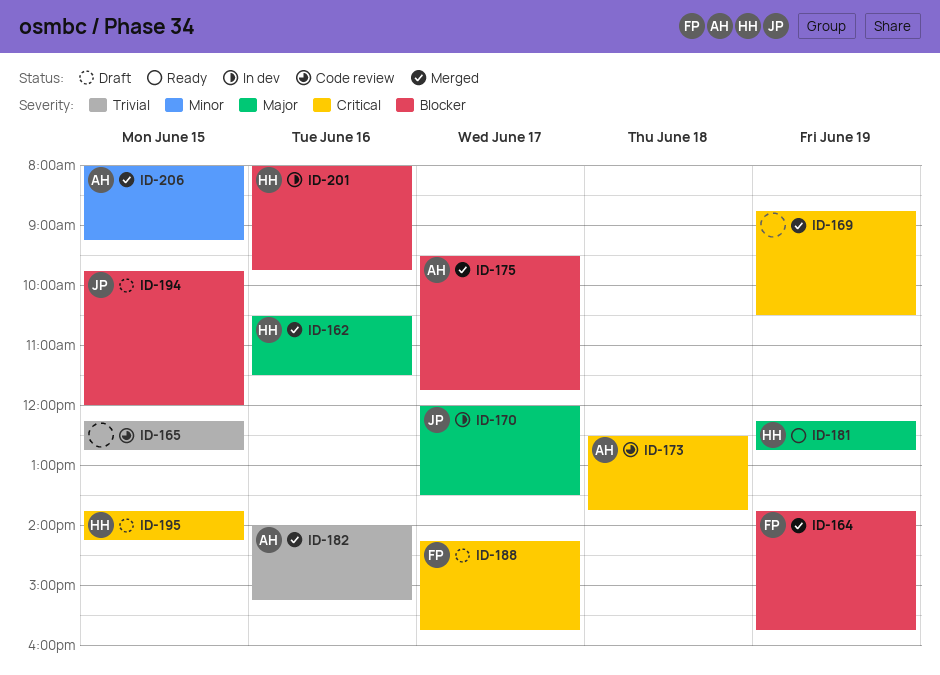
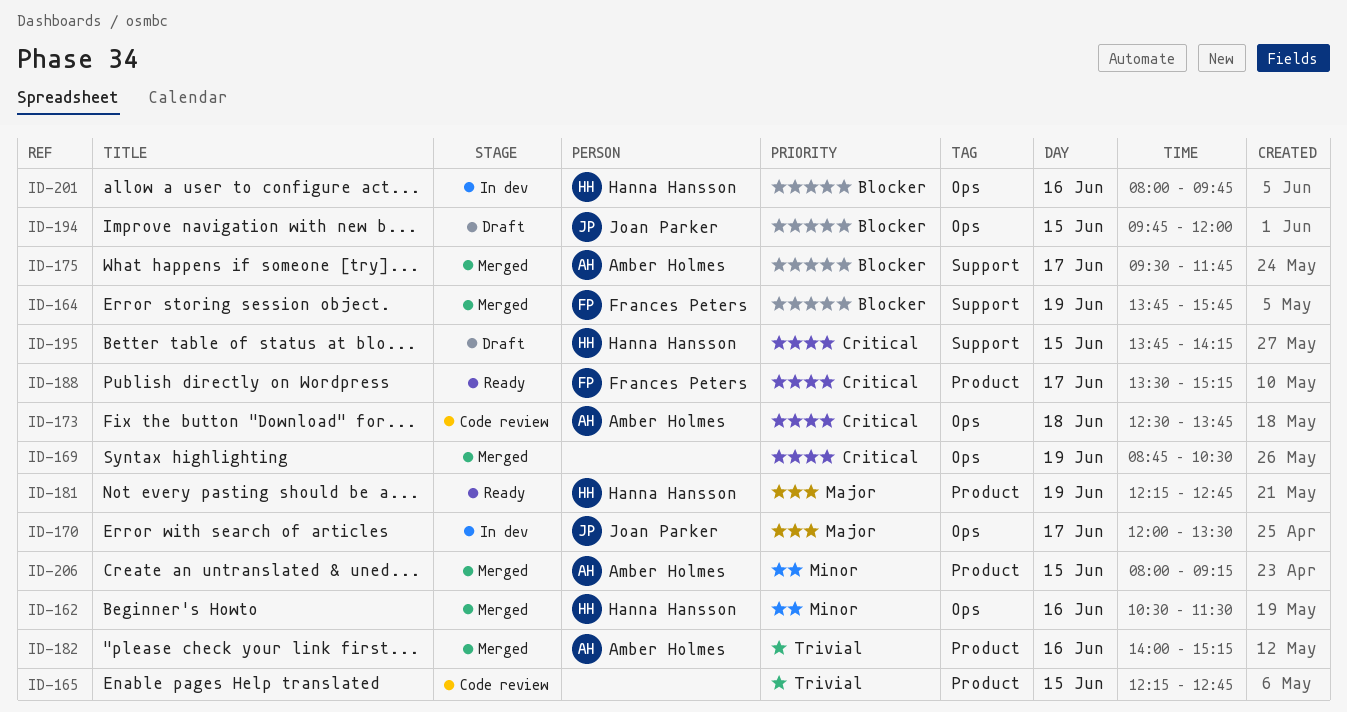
ID-162, priority: Major -> Minor
ID-188, status: Draft -> Ready
ID-188, begins: 14:15 -> 13:30
ID-188, ends: 15:45 -> 15:15

